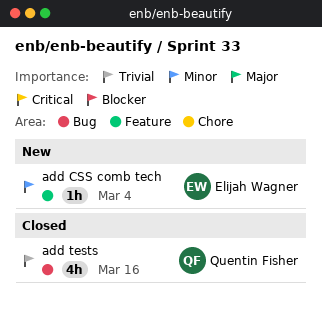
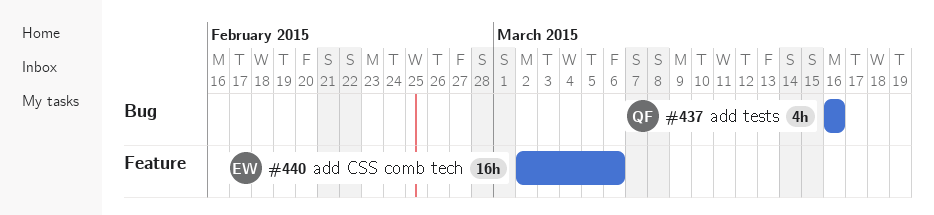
add CSS comb tech, estimate: 1h -> 16h
add CSS comb tech, due: Mar 4 -> Mar 6

